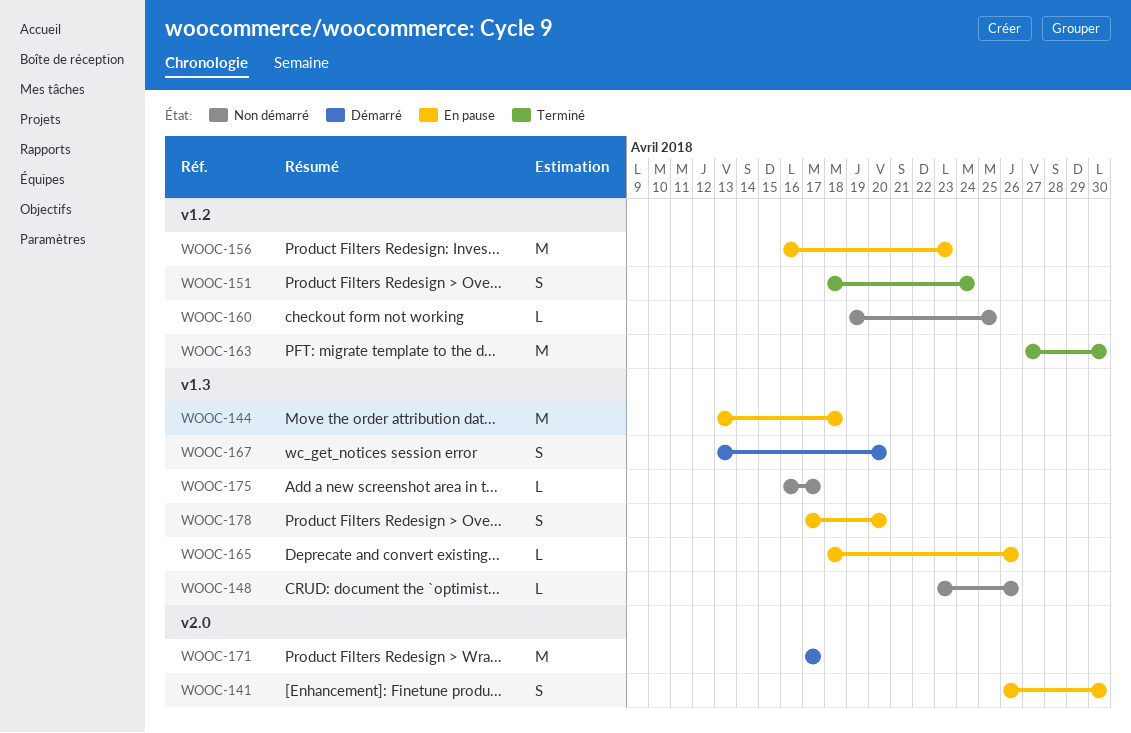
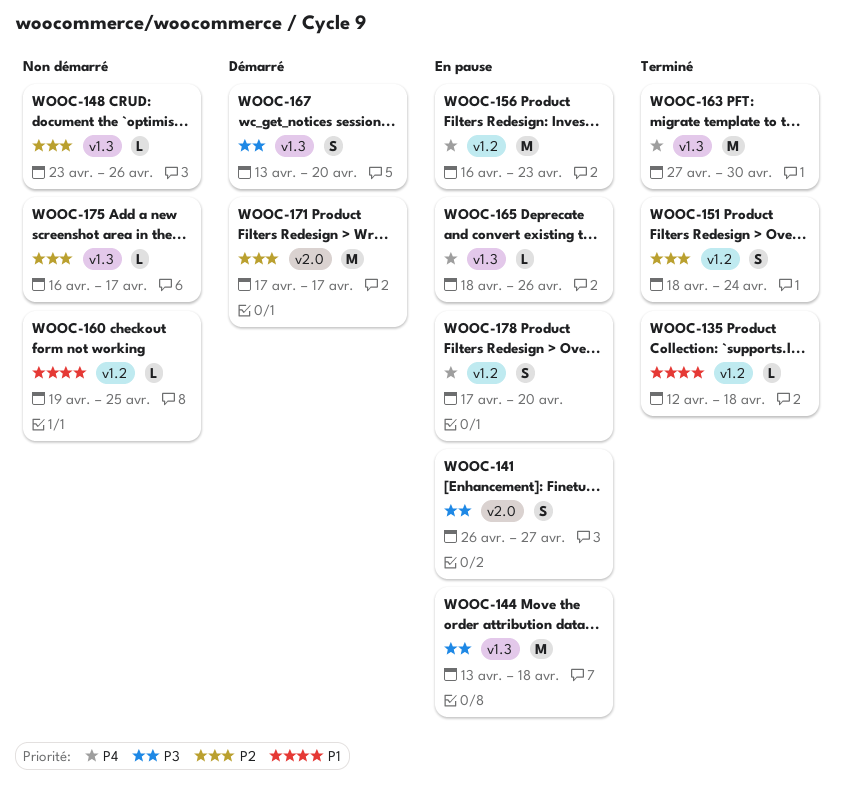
WOOC-135: none -> present
WOOC-141, due: Apr 30 -> Apr 27
WOOC-163, label: v1.2 -> v1.3
WOOC-178, label: v1.3 -> v1.2

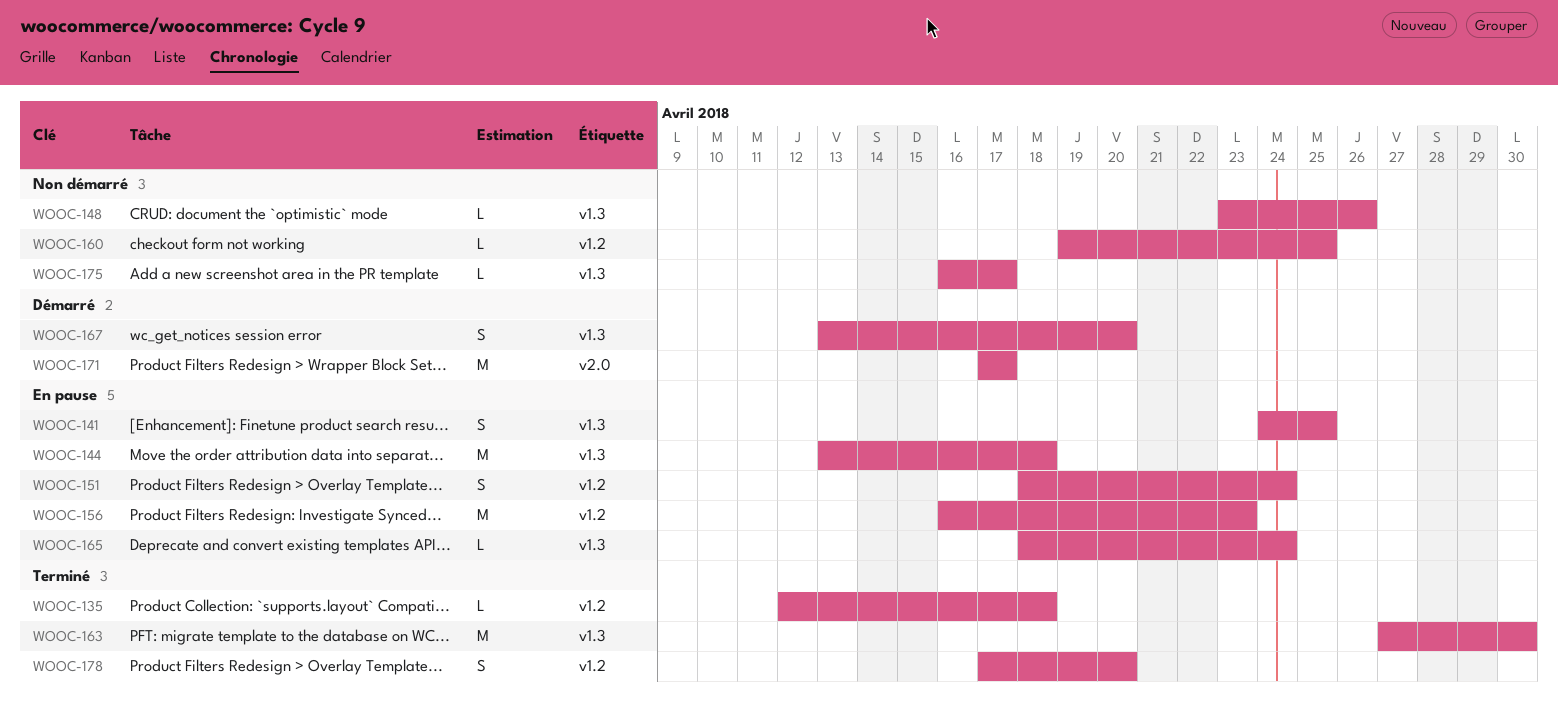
WOOC-141, label: v2.0 -> v1.3
WOOC-141, start: Apr 26 -> Apr 24
WOOC-141, due: Apr 27 -> Apr 25
WOOC-151, status: Terminé -> En pause
WOOC-165, due: Apr 26 -> Apr 24
WOOC-178, status: En pause -> Terminé

